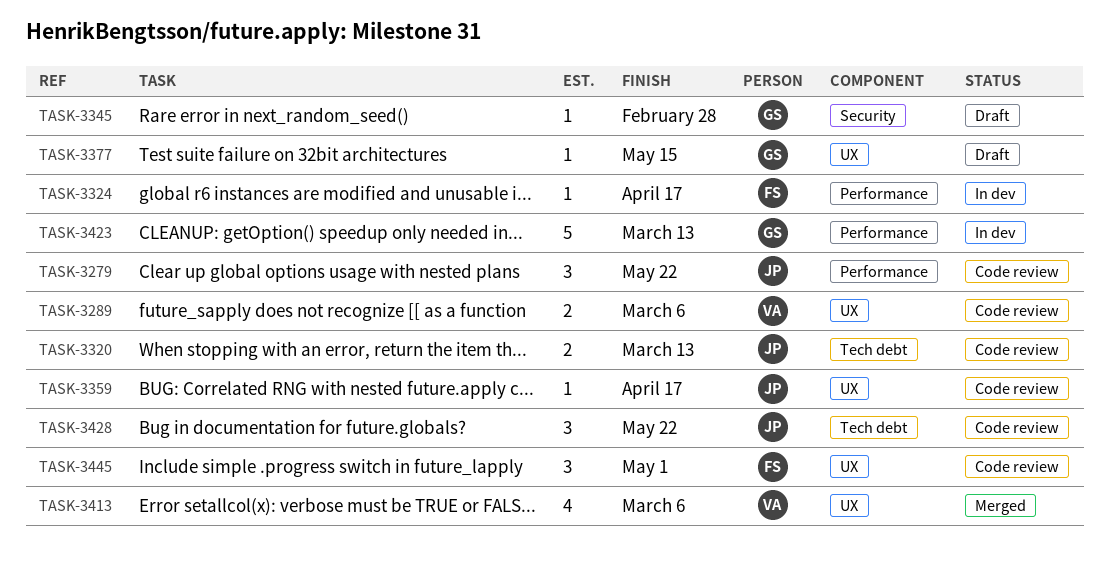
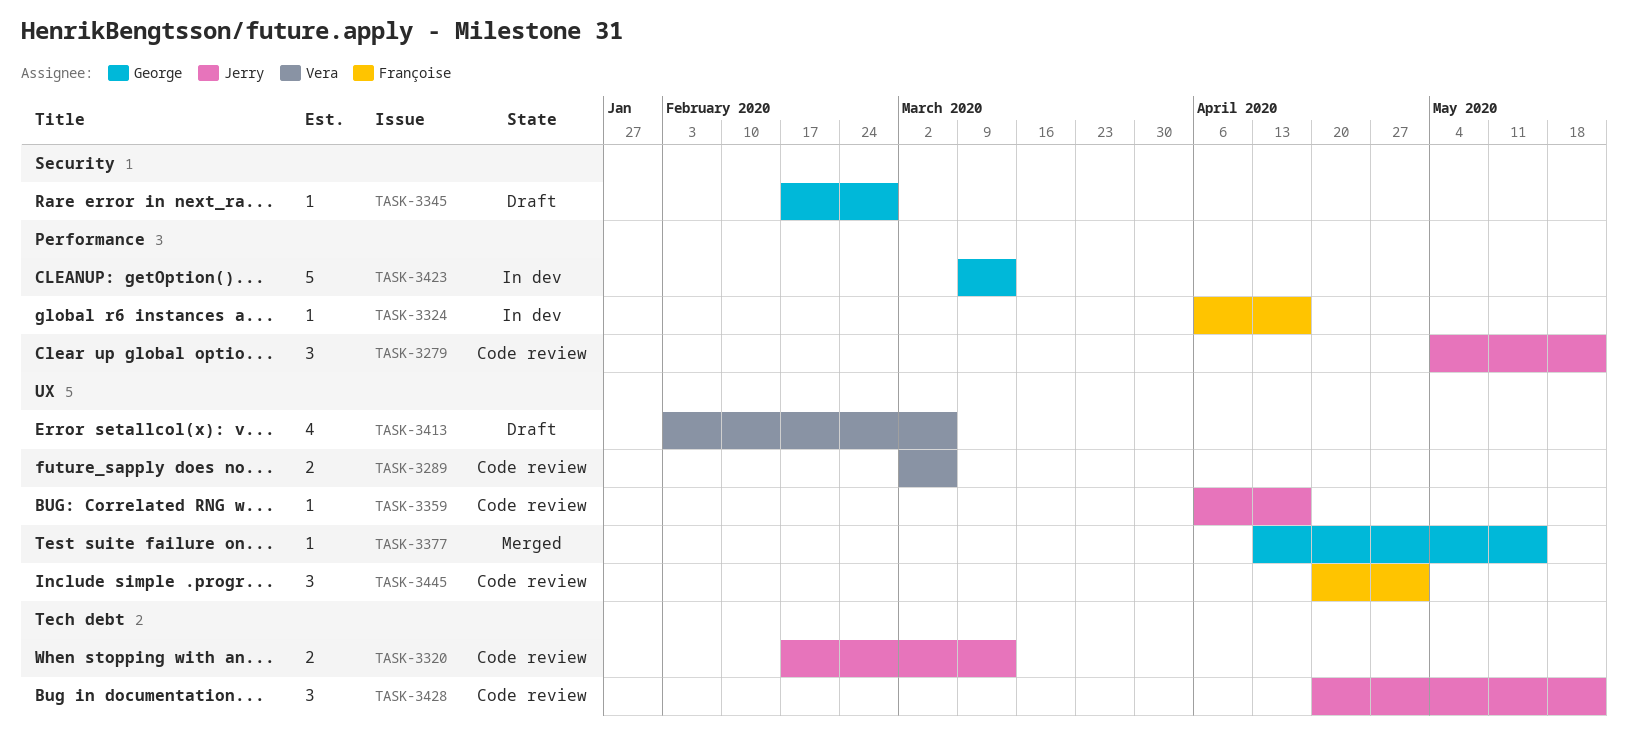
TASK-3377, status: Draft -> Merged
TASK-3413, status: Merged -> Draft

